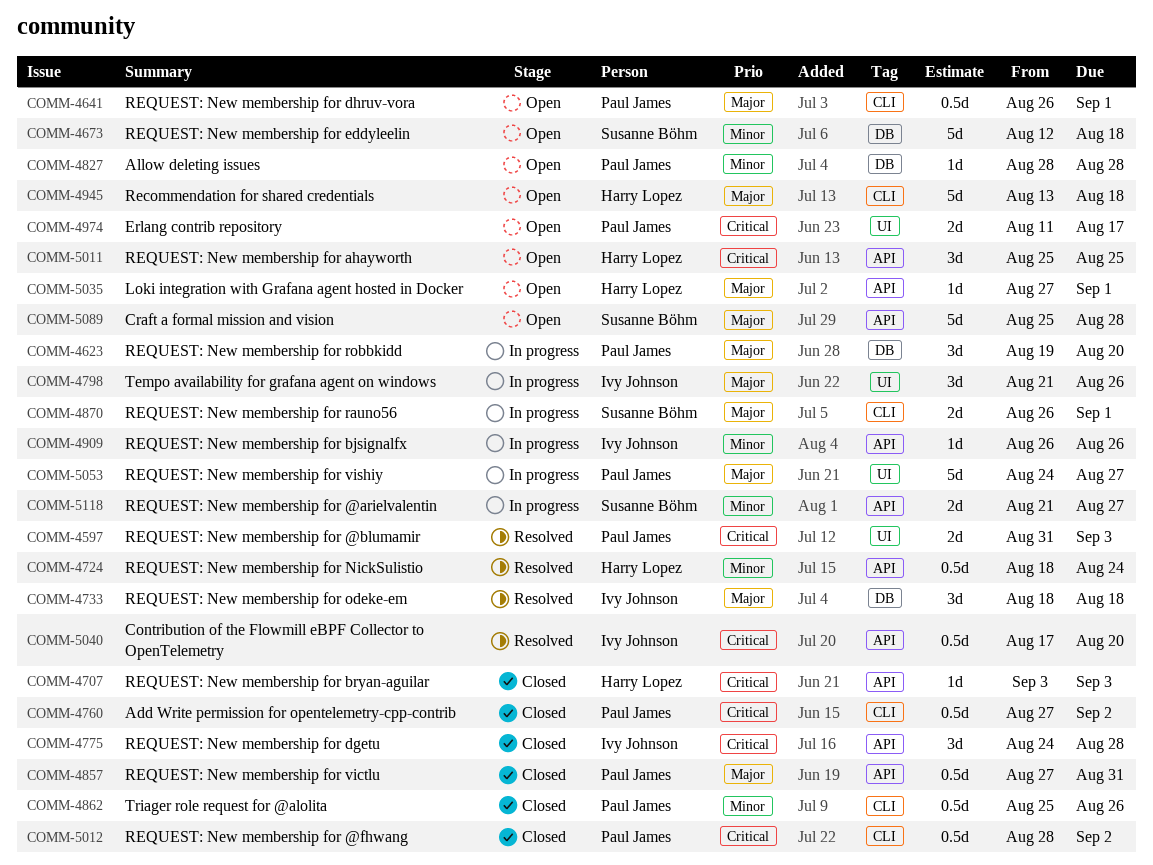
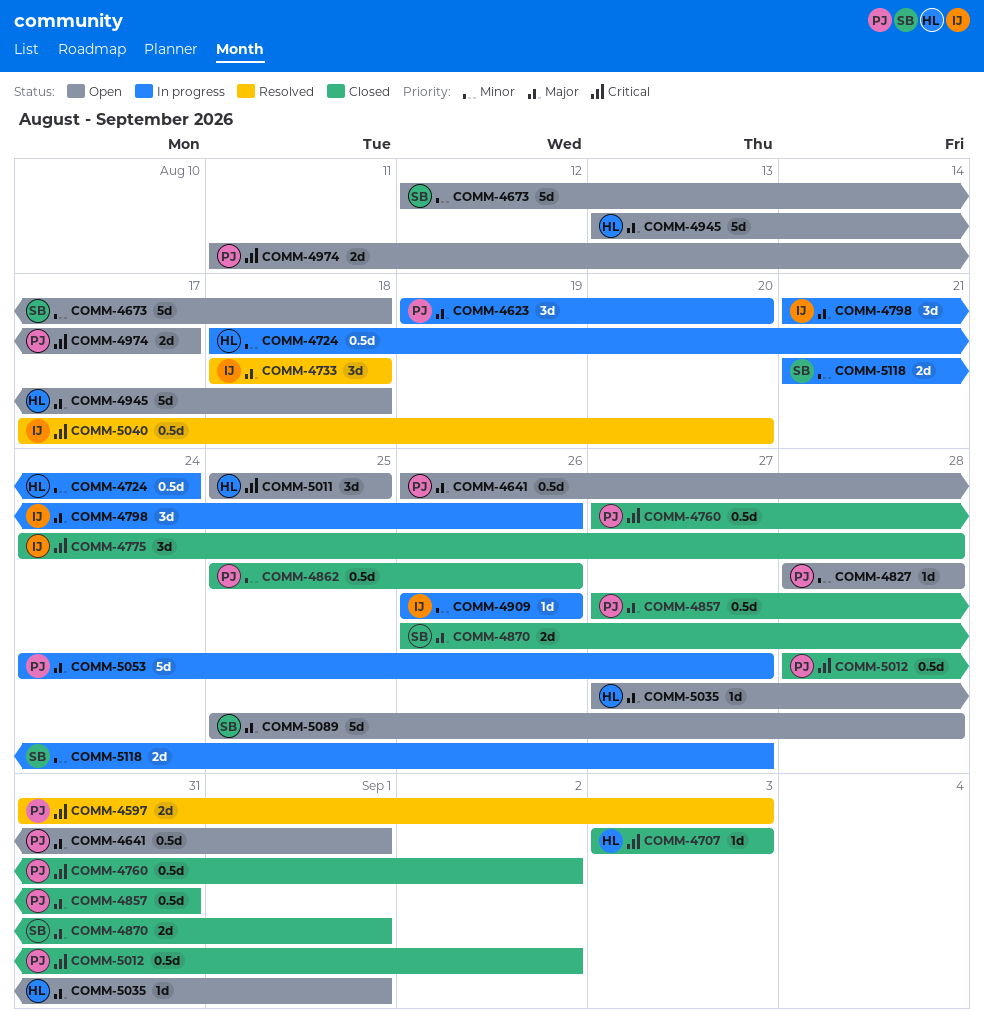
COMM-4724, status: Resolved -> In progress
COMM-4870, status: In progress -> Closed

